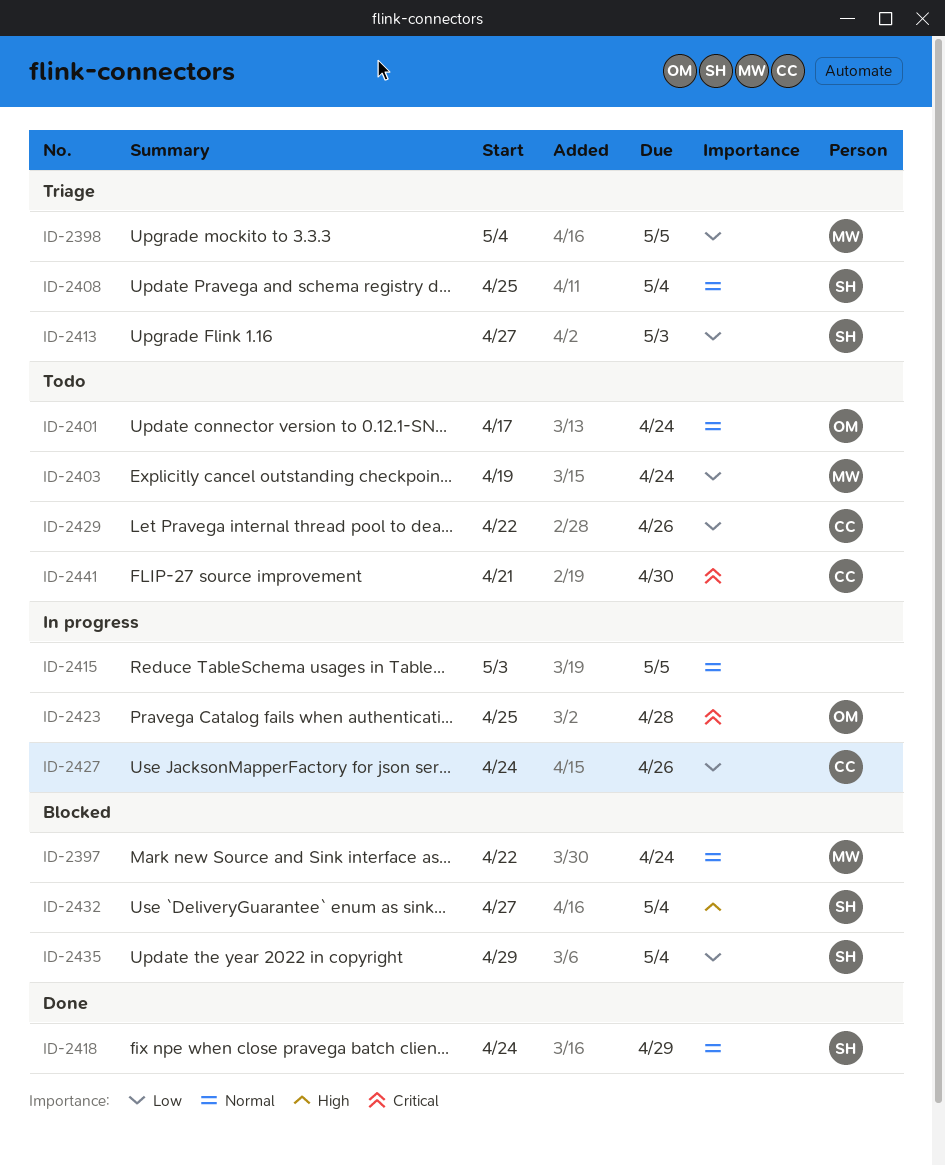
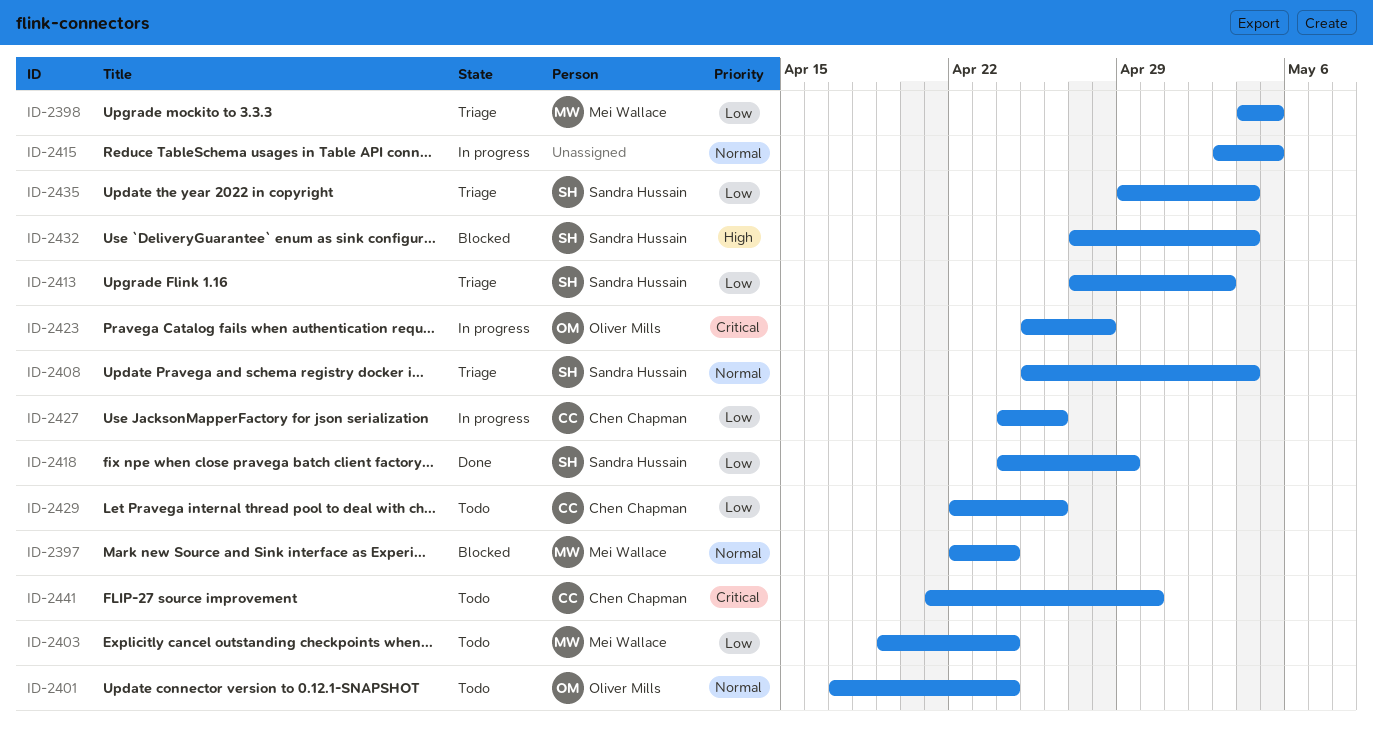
ID-2418, priority: Normal -> Low
ID-2435, status: Blocked -> Triage

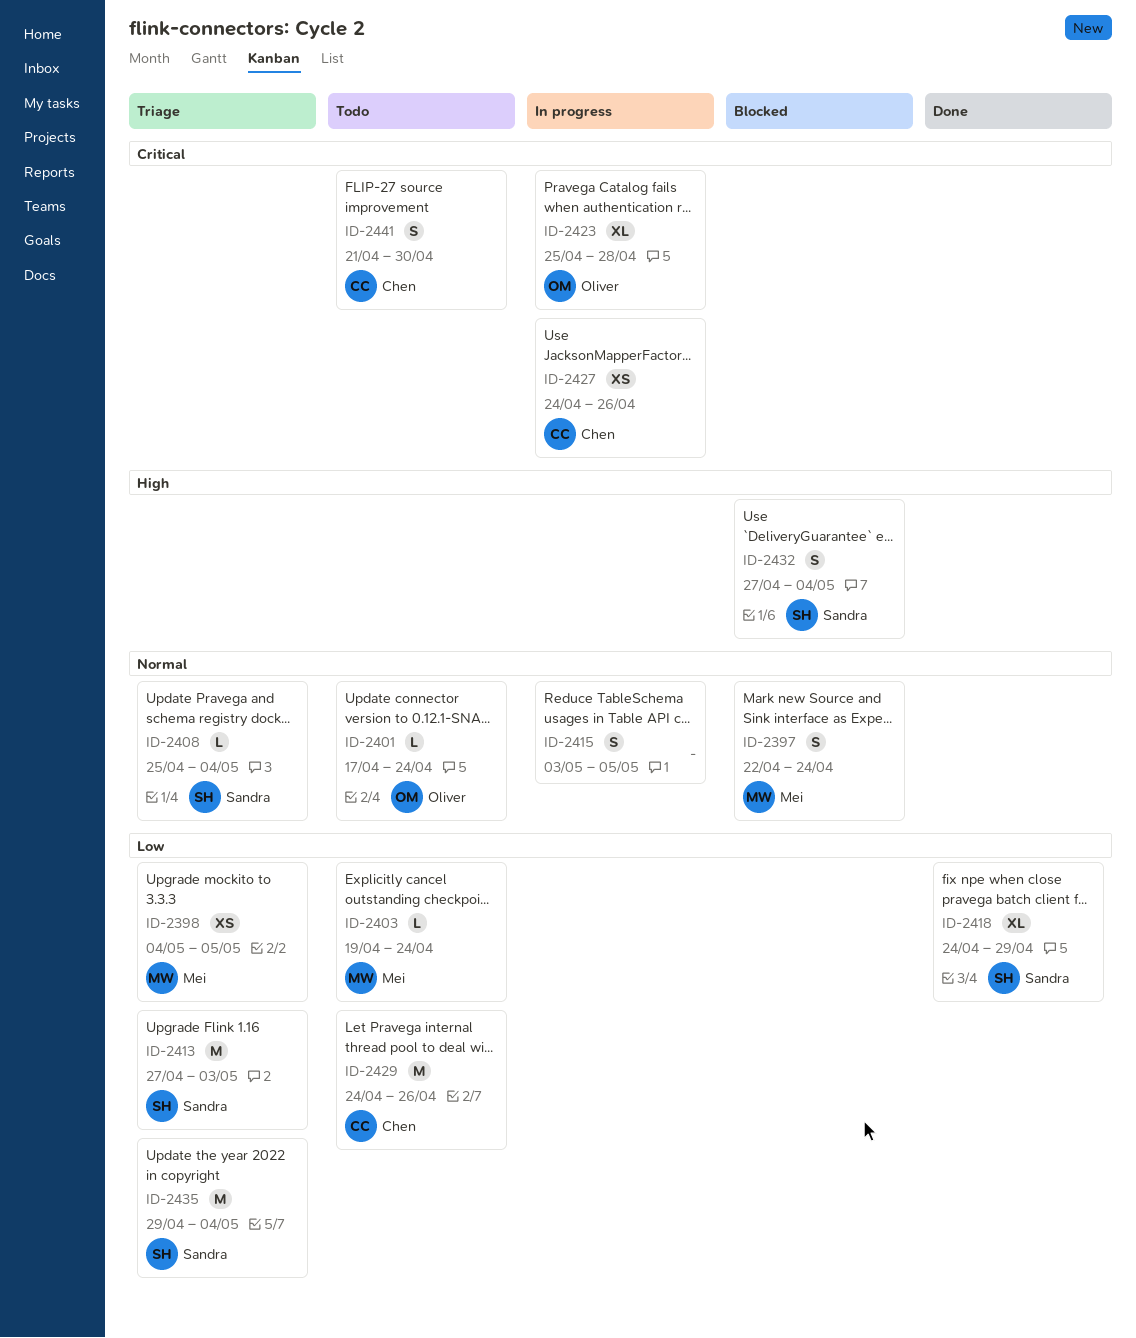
ID-2427, priority: Low -> Critical
ID-2429, start: Apr 22 -> Apr 24

